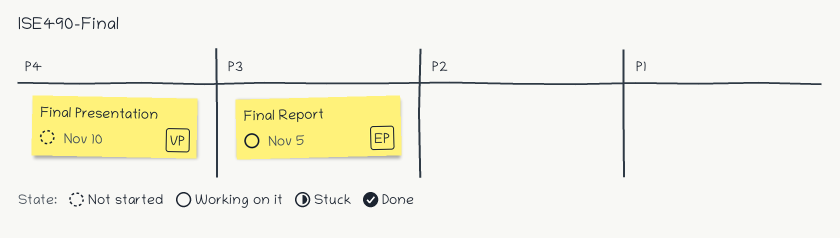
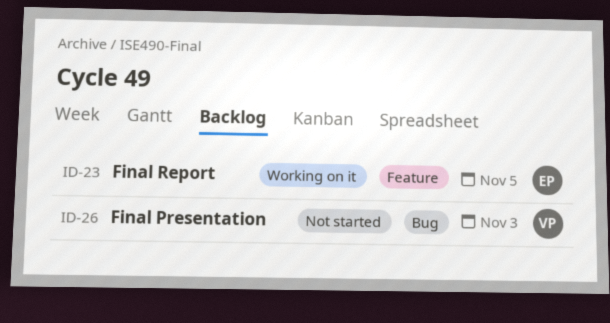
Final Presentation, due: Nov 10 -> Nov 3

